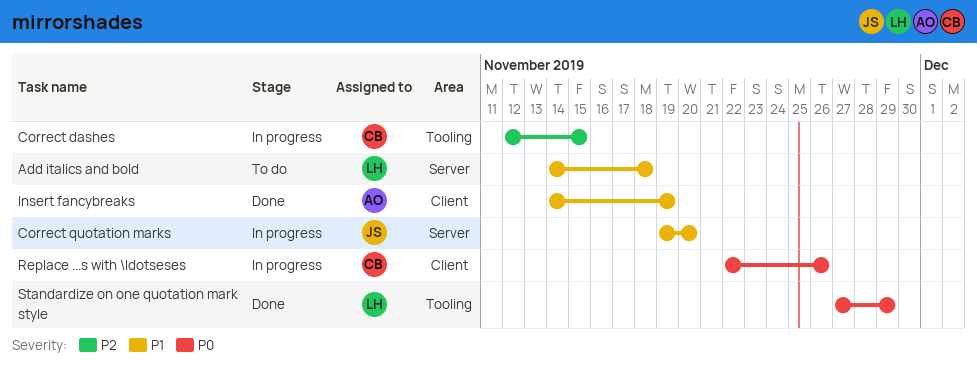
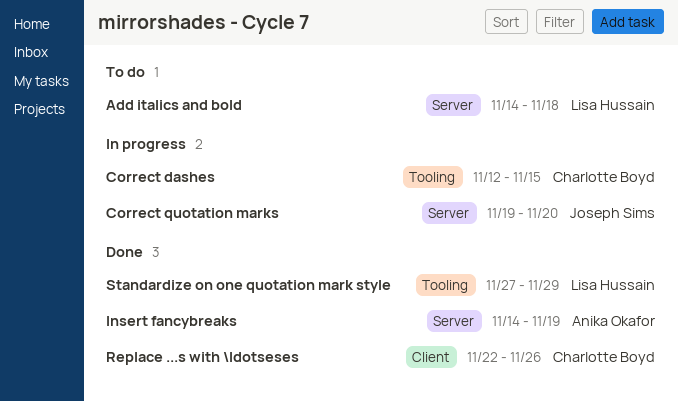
Insert fancybreaks, label: Client -> Server
Replace ...s with \ldotseses, status: In progress -> Done

